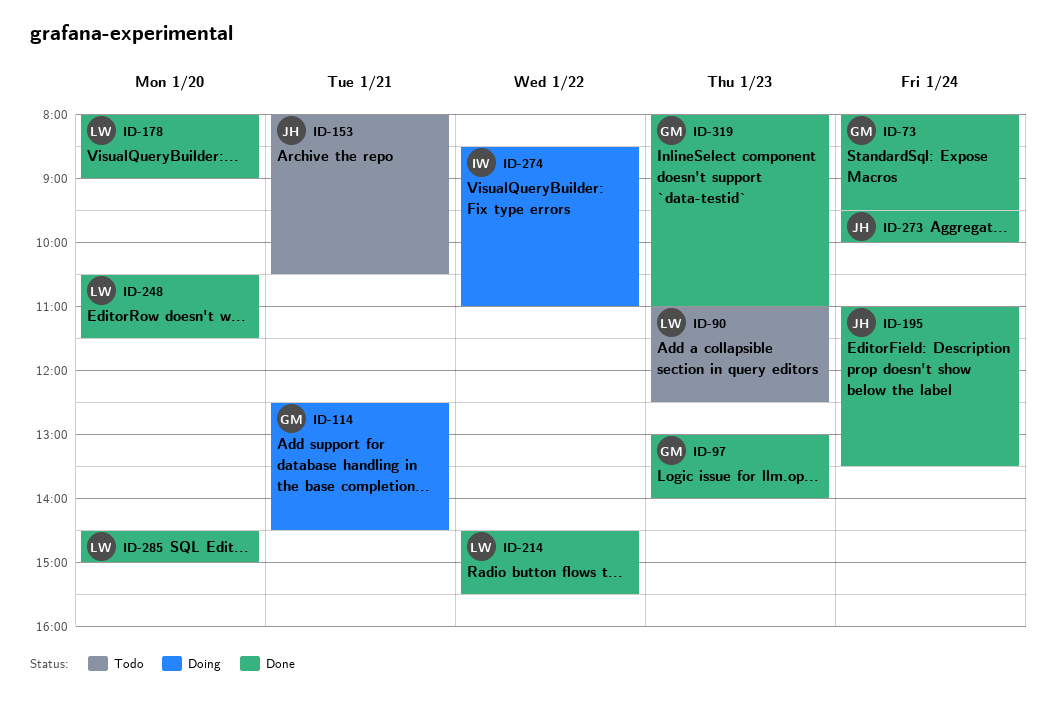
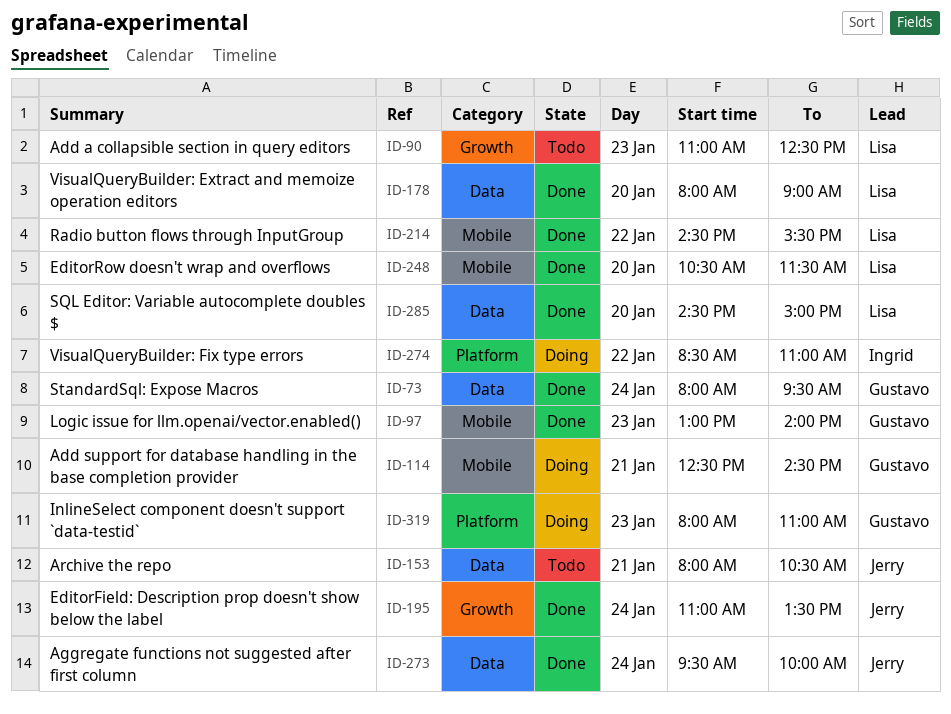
ID-319, status: Done -> Doing

